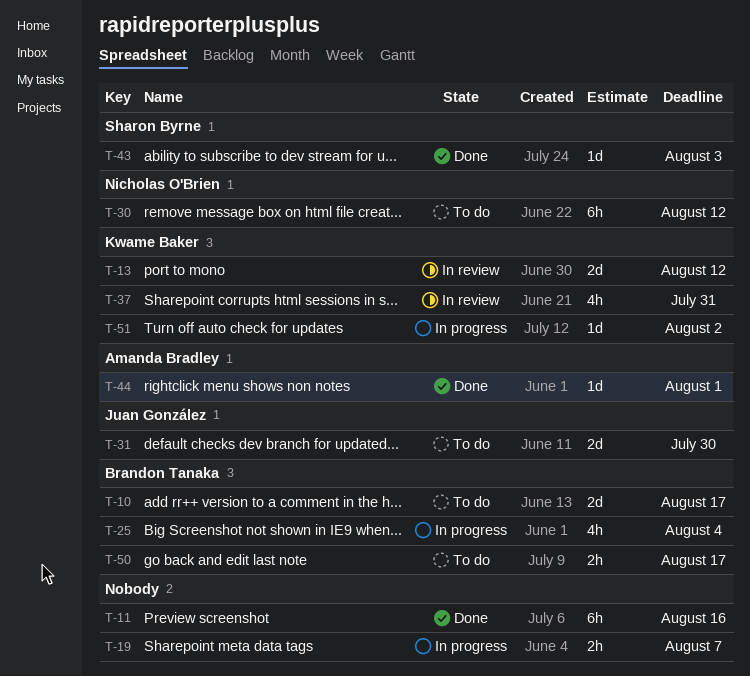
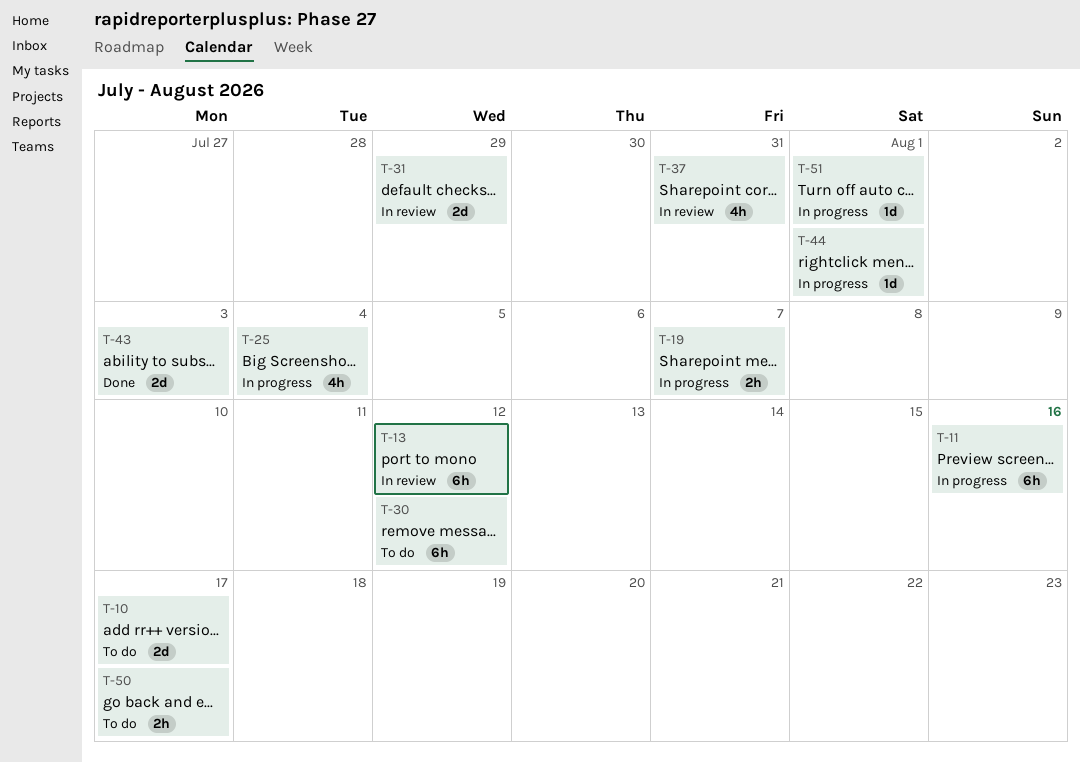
T-11, status: Done -> In progress
T-13, estimate: 2d -> 6h
T-31, status: To do -> In review
T-31, due: Jul 30 -> Jul 29
T-43, estimate: 1d -> 2d
T-44, status: Done -> In progress
T-51, due: Aug 2 -> Aug 1

